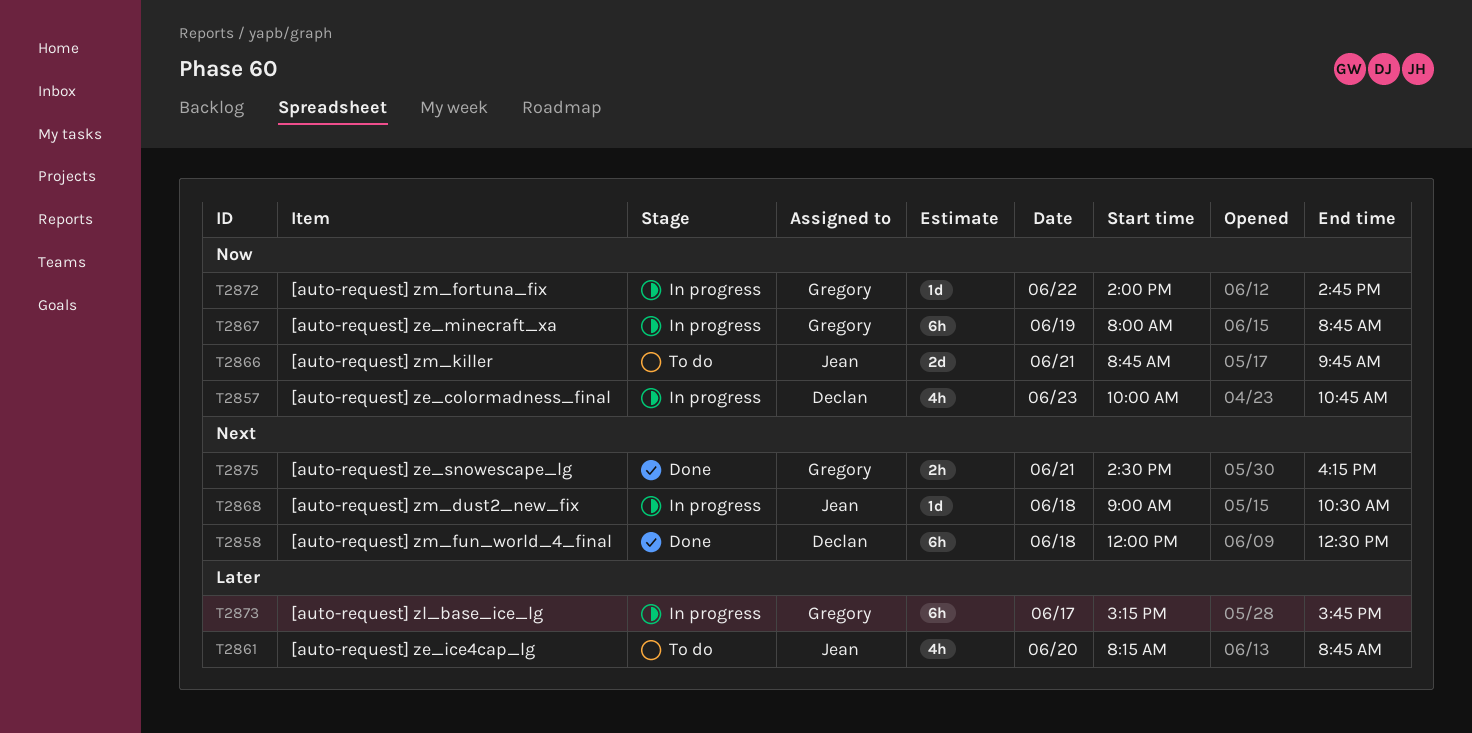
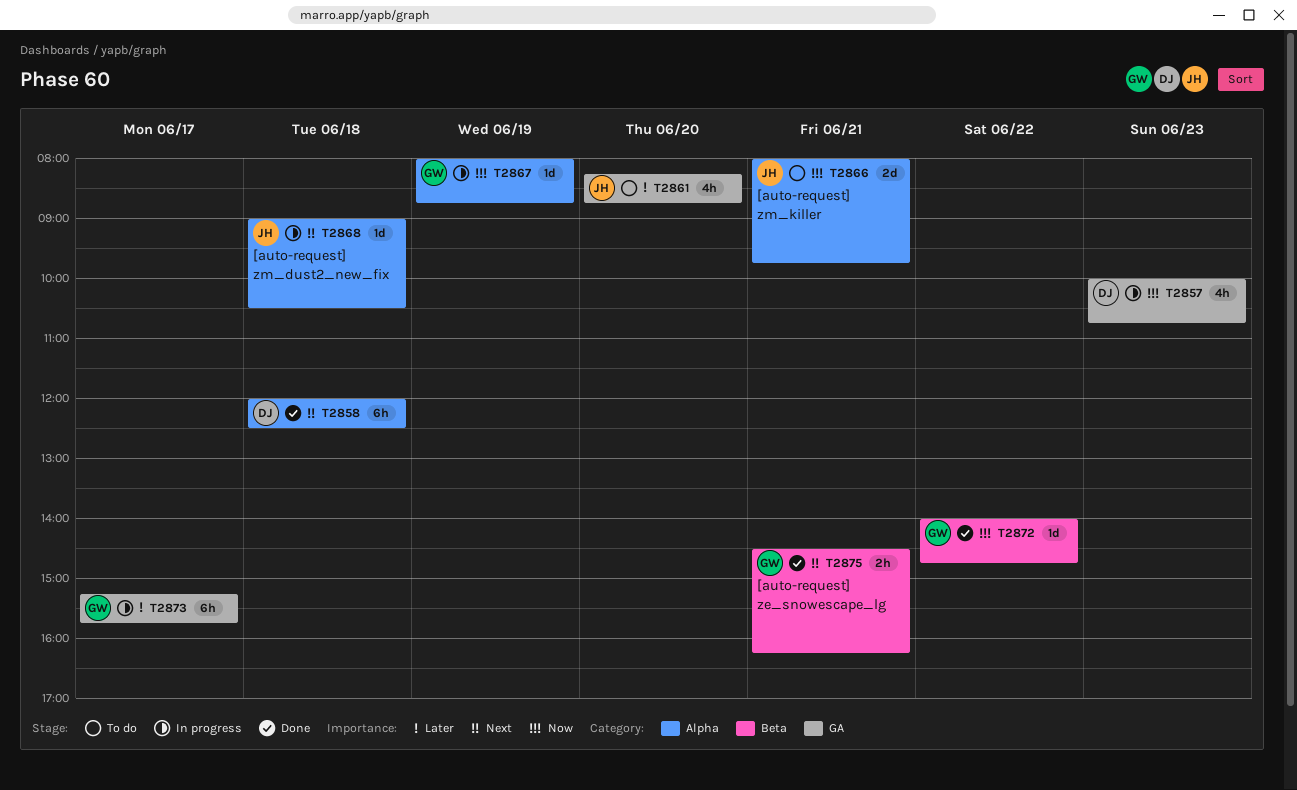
T2866, begins: 08:45 -> 08:00
T2867, estimate: 6h -> 1d
T2872, status: In progress -> Done

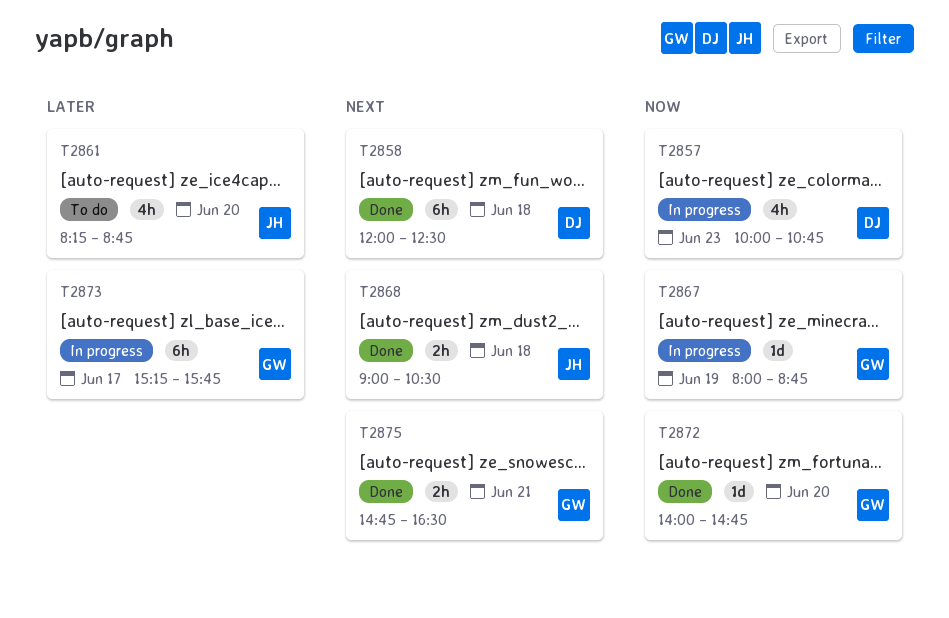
T2866: present -> none
T2868, status: In progress -> Done
T2868, estimate: 1d -> 2h
T2872, day: Jun 22 -> Jun 20
T2875, begins: 14:30 -> 14:45
T2875, ends: 16:15 -> 16:30

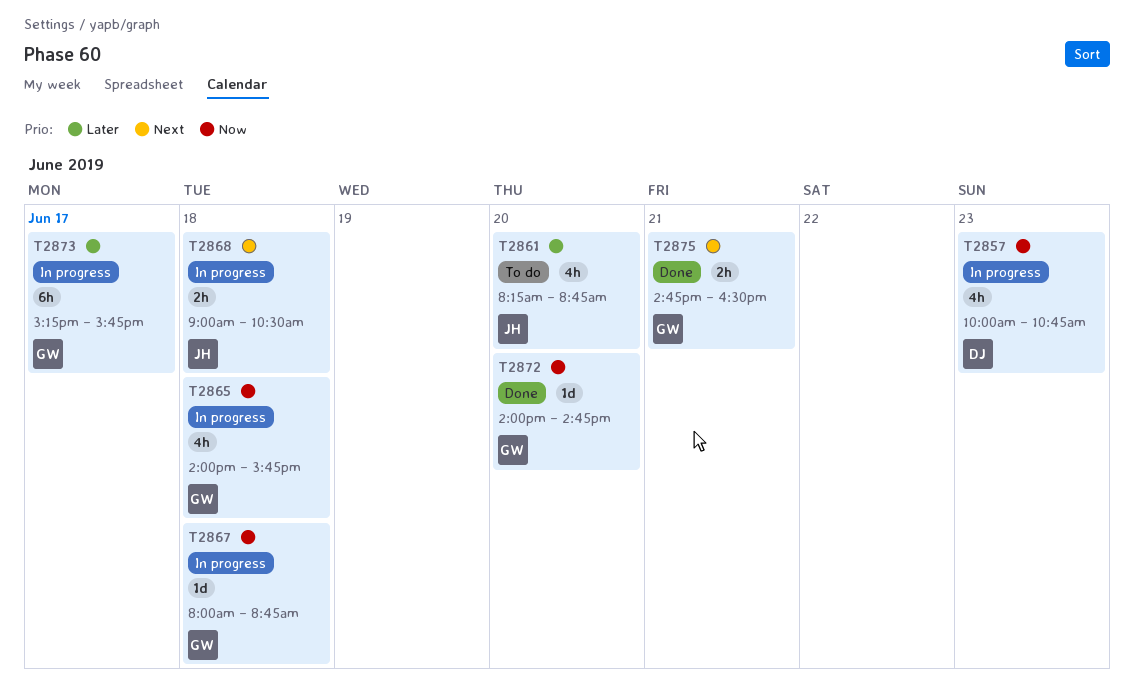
T2858: present -> none
T2865: none -> present
T2867, day: Jun 19 -> Jun 18
T2868, status: Done -> In progress

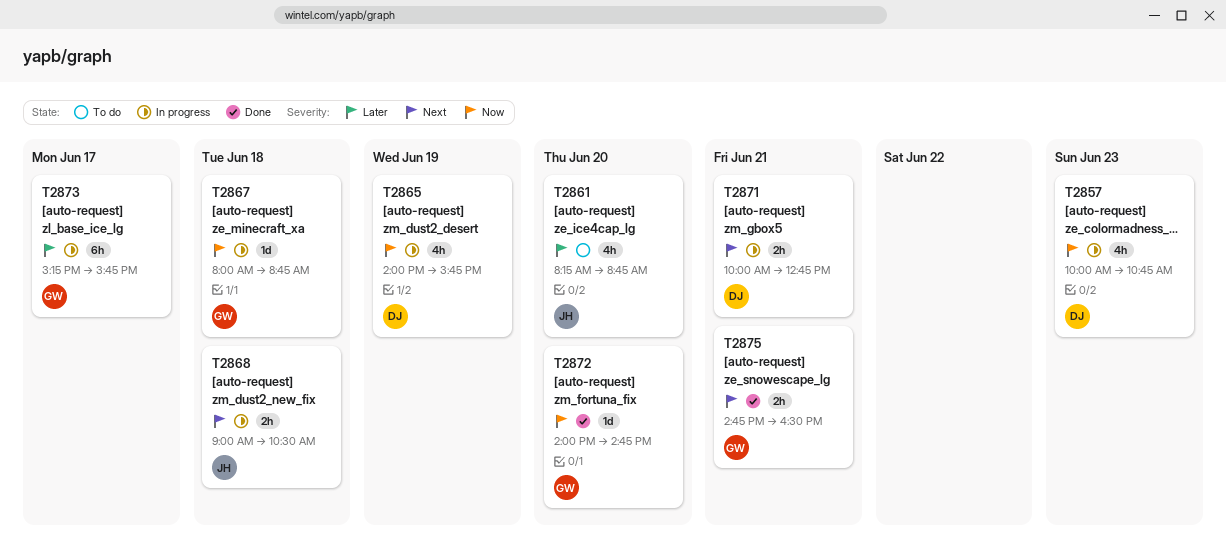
T2865, owner: GW -> DJ
T2865, day: Jun 18 -> Jun 19
T2871: none -> present

